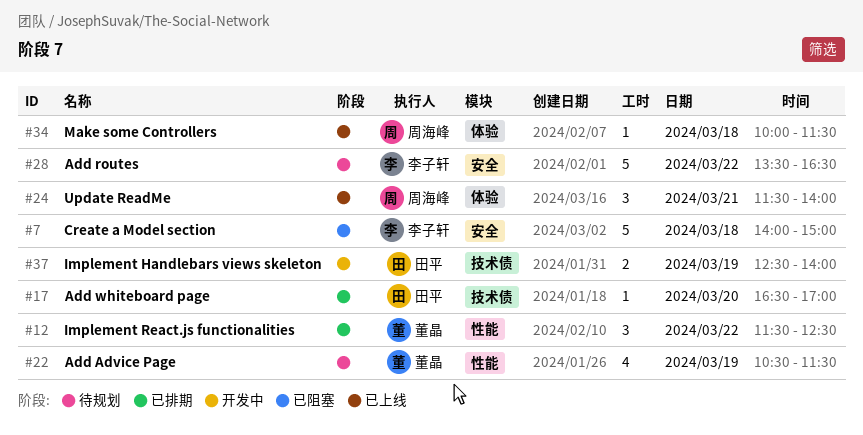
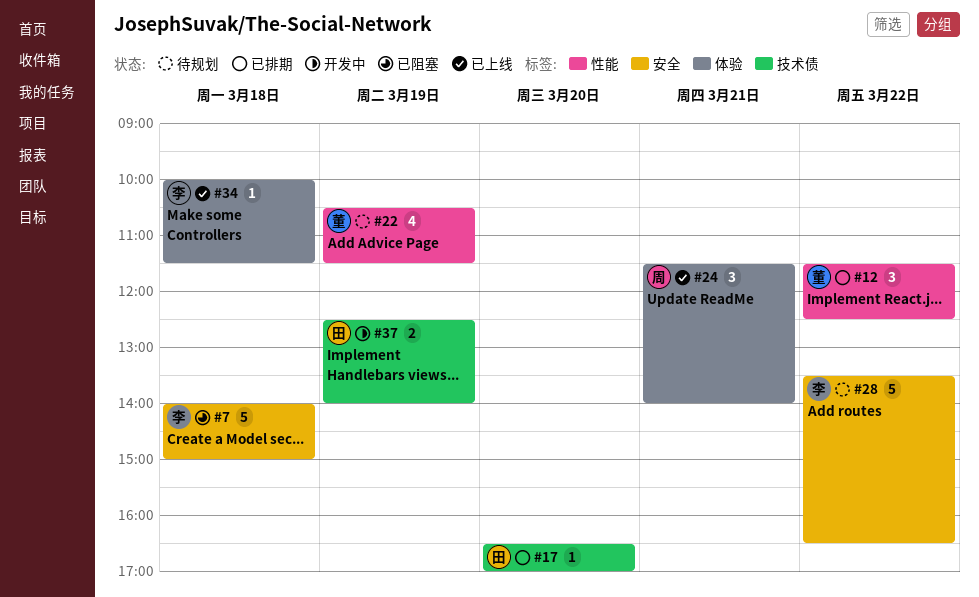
#34, owner: 周海峰 -> 李子轩

